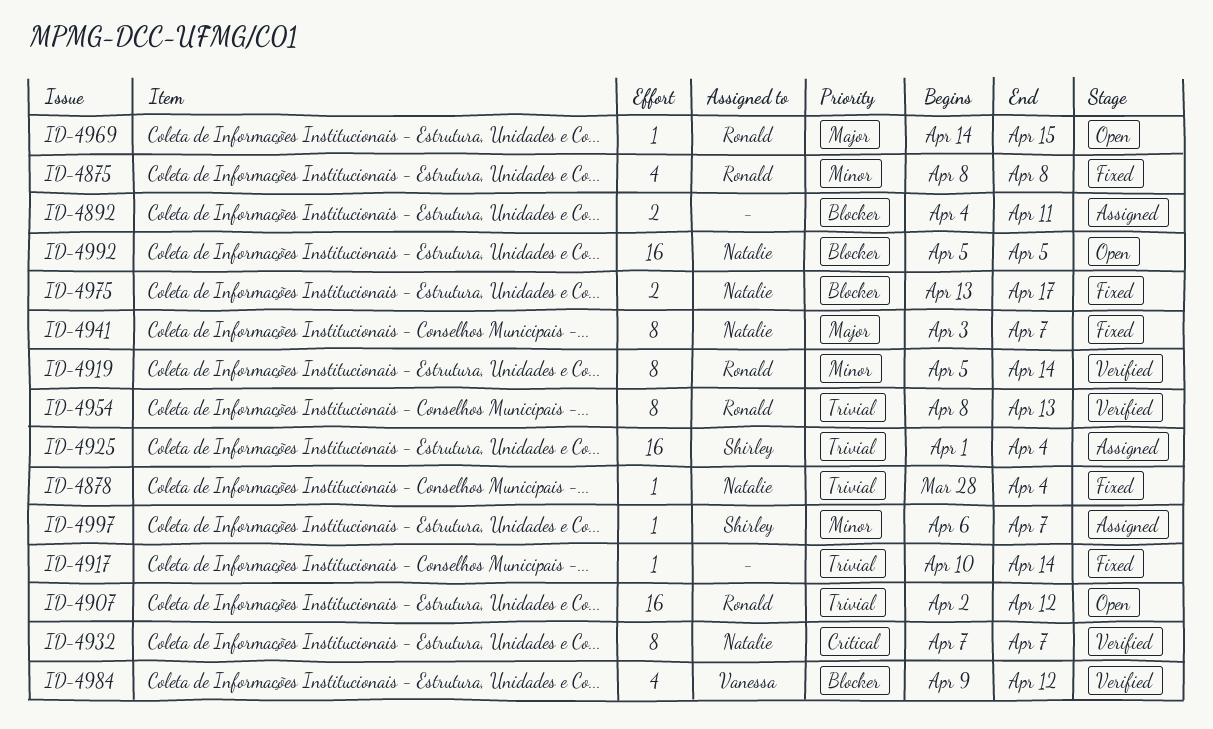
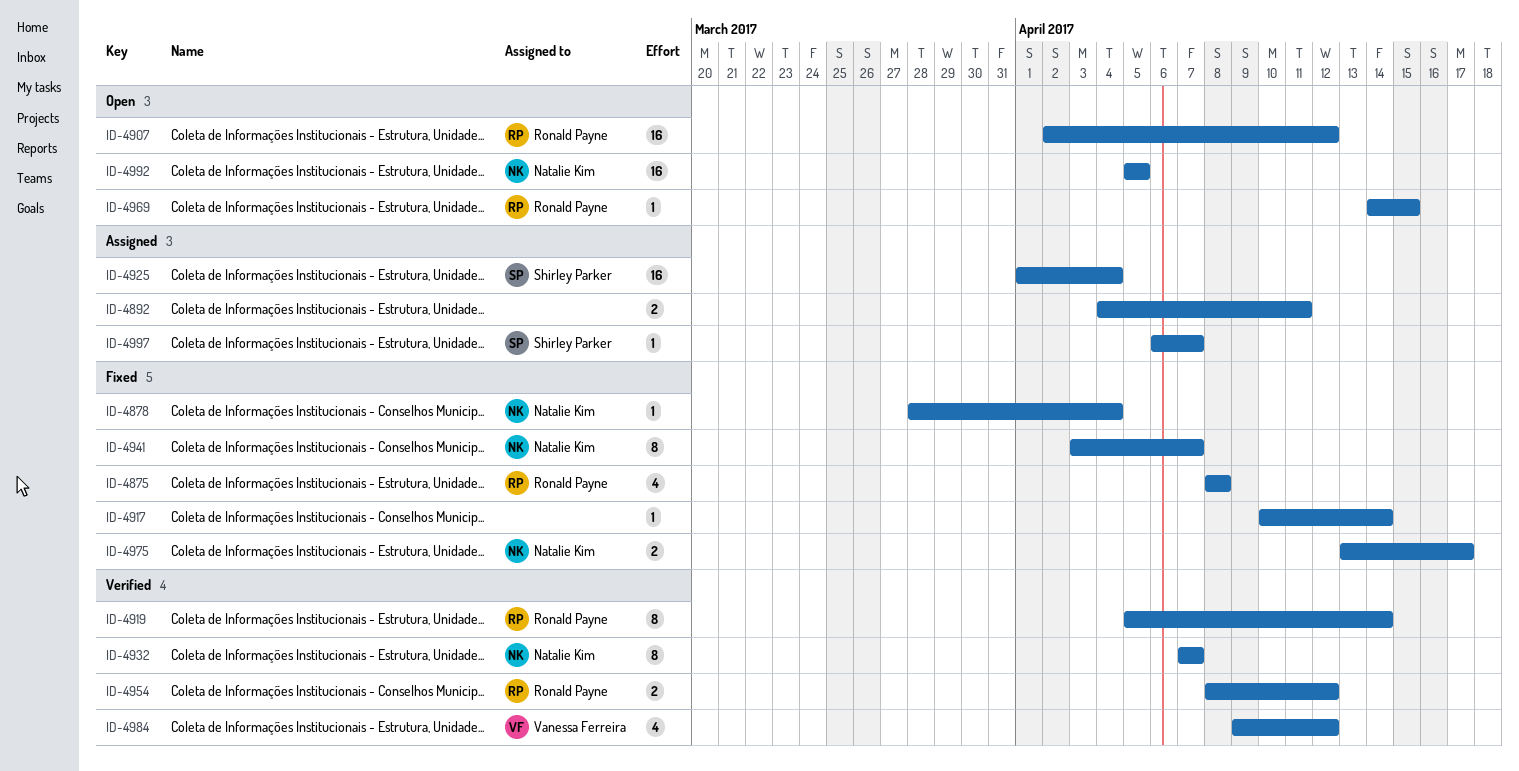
ID-4954, estimate: 8 -> 2
ID-4954, due: Apr 13 -> Apr 12

